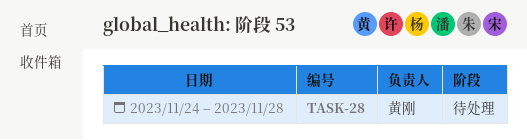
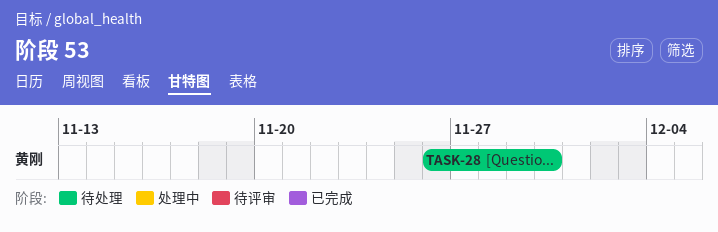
TASK-28, start: Nov 24 -> Nov 26
TASK-28, due: Nov 28 -> Nov 30

